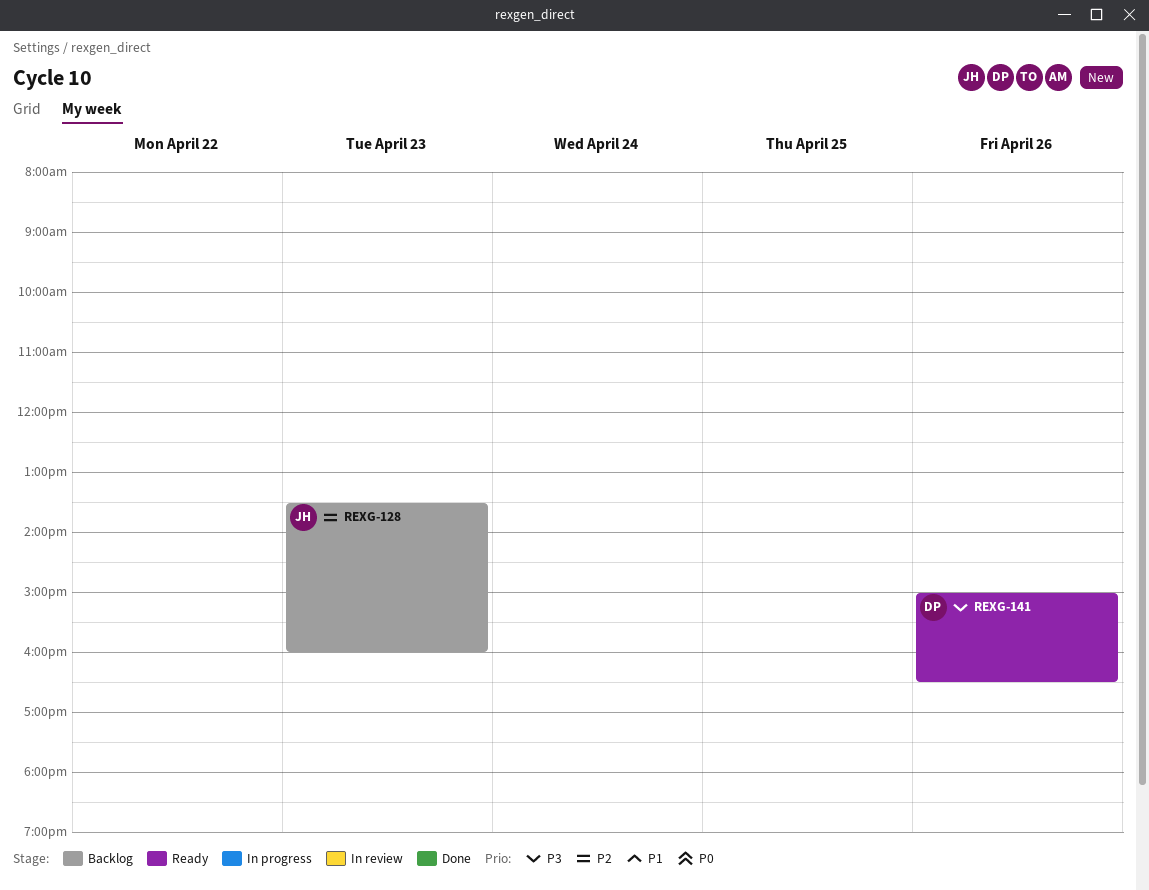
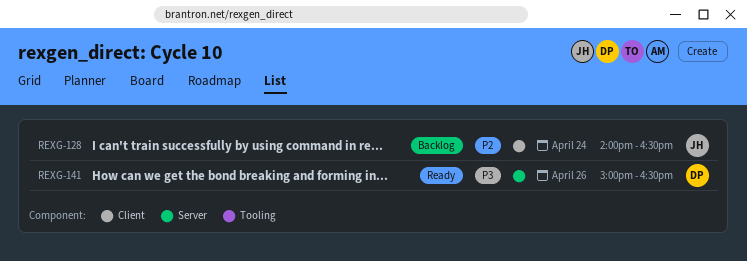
REXG-128, day: Apr 23 -> Apr 24
REXG-128, begins: 13:30 -> 14:00
REXG-128, ends: 16:00 -> 16:30

